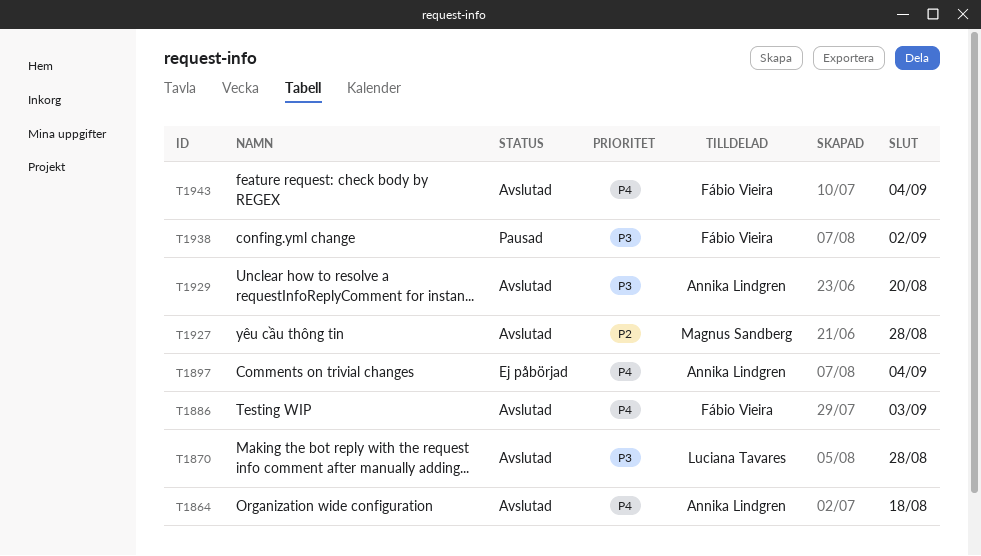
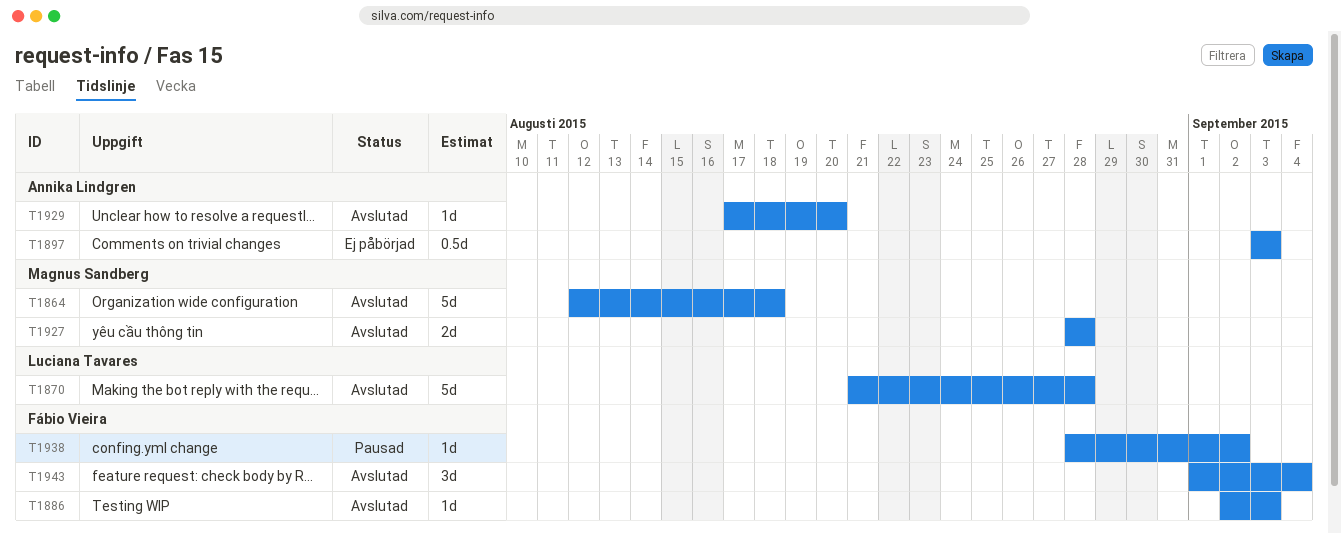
T1864, owner: Annika Lindgren -> Magnus Sandberg
T1897, due: Sep 4 -> Sep 3

